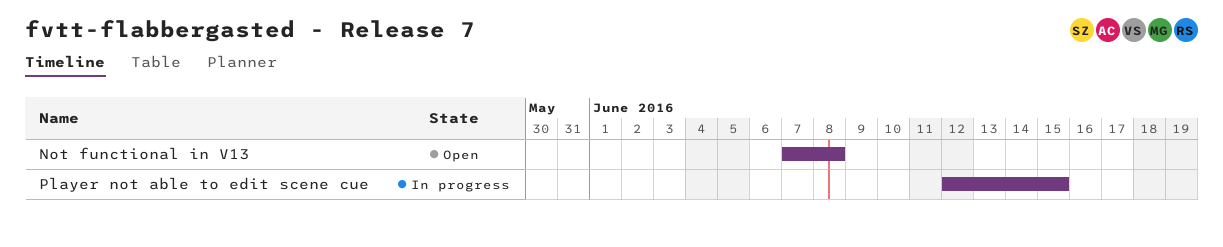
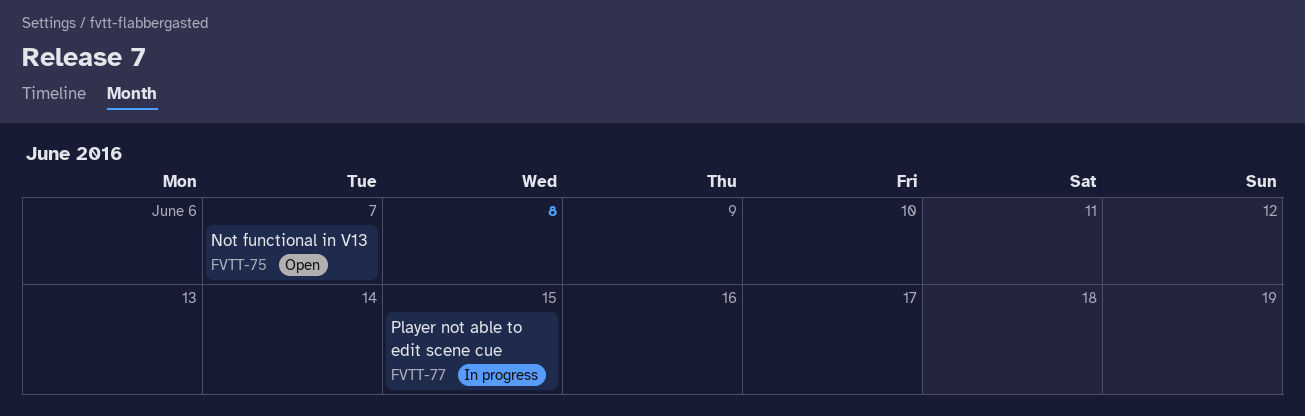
Not functional in V13, due: Jun 8 -> Jun 7

